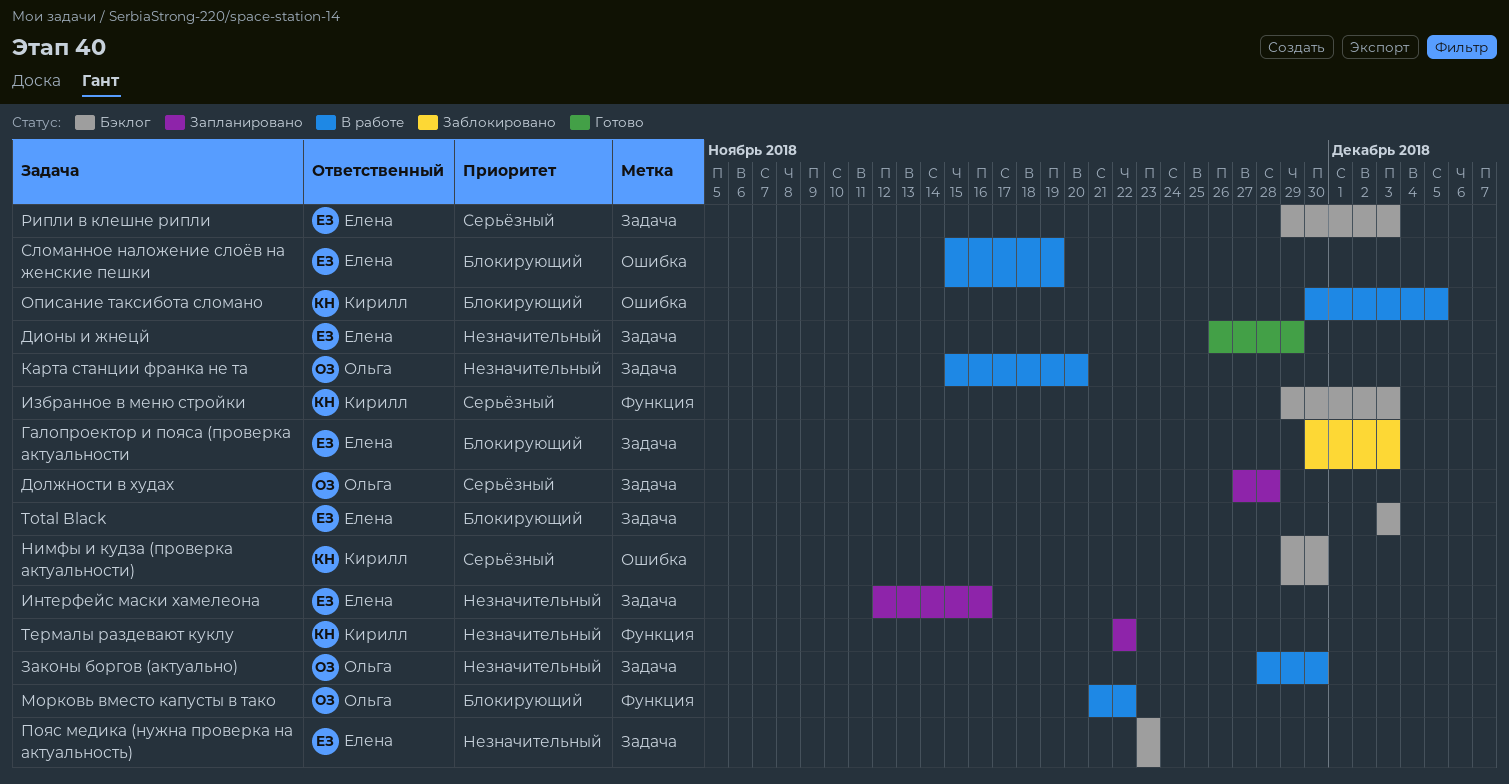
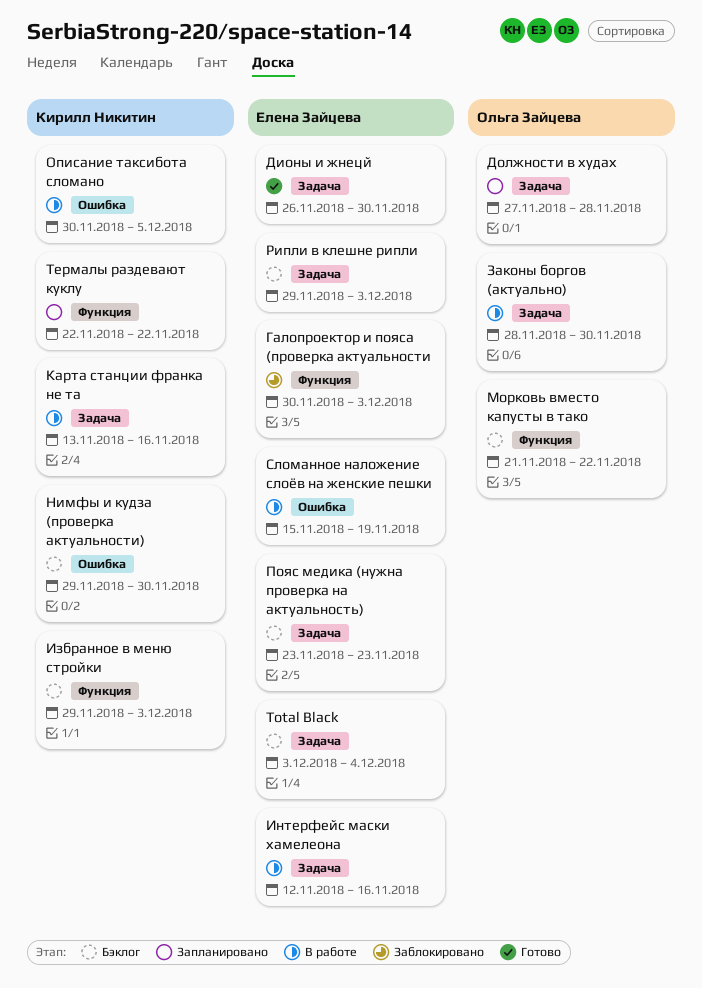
Total Black, due: Dec 3 -> Dec 4
Галопроектор и пояса (проверка актуальности, label: Задача -> Функция
Дионы и жнецй, due: Nov 29 -> Nov 30
Интерфейс маски хамелеона, status: Запланировано -> В работе
Карта станции франка не та, owner: Ольга Зайцева -> Кирилл Никитин
Карта станции франка не та, start: Nov 15 -> Nov 13
Карта станции франка не та, due: Nov 20 -> Nov 16
Морковь вместо капусты в тако, status: В работе -> Бэклог

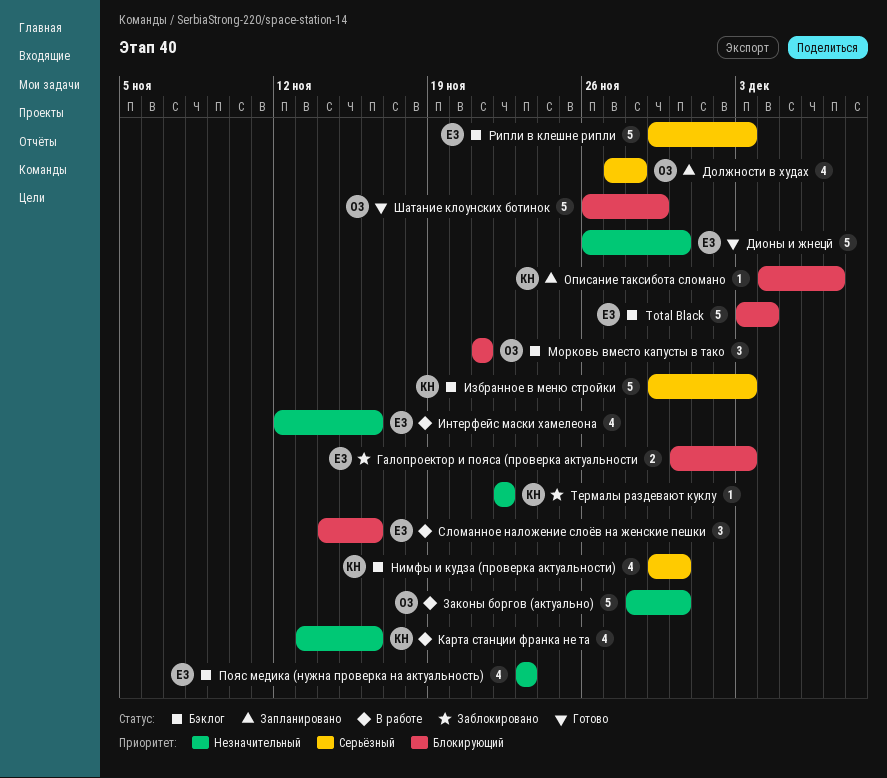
Морковь вместо капусты в тако, due: Nov 22 -> Nov 21
Описание таксибота сломано, status: В работе -> Запланировано
Описание таксибота сломано, start: Nov 30 -> Dec 4
Описание таксибота сломано, due: Dec 5 -> Dec 7
Сломанное наложение слоёв на женские пешки, start: Nov 15 -> Nov 14
Сломанное наложение слоёв на женские пешки, due: Nov 19 -> Nov 16
Термалы раздевают куклу, status: Запланировано -> Заблокировано
Шатание клоунских ботинок: none -> present

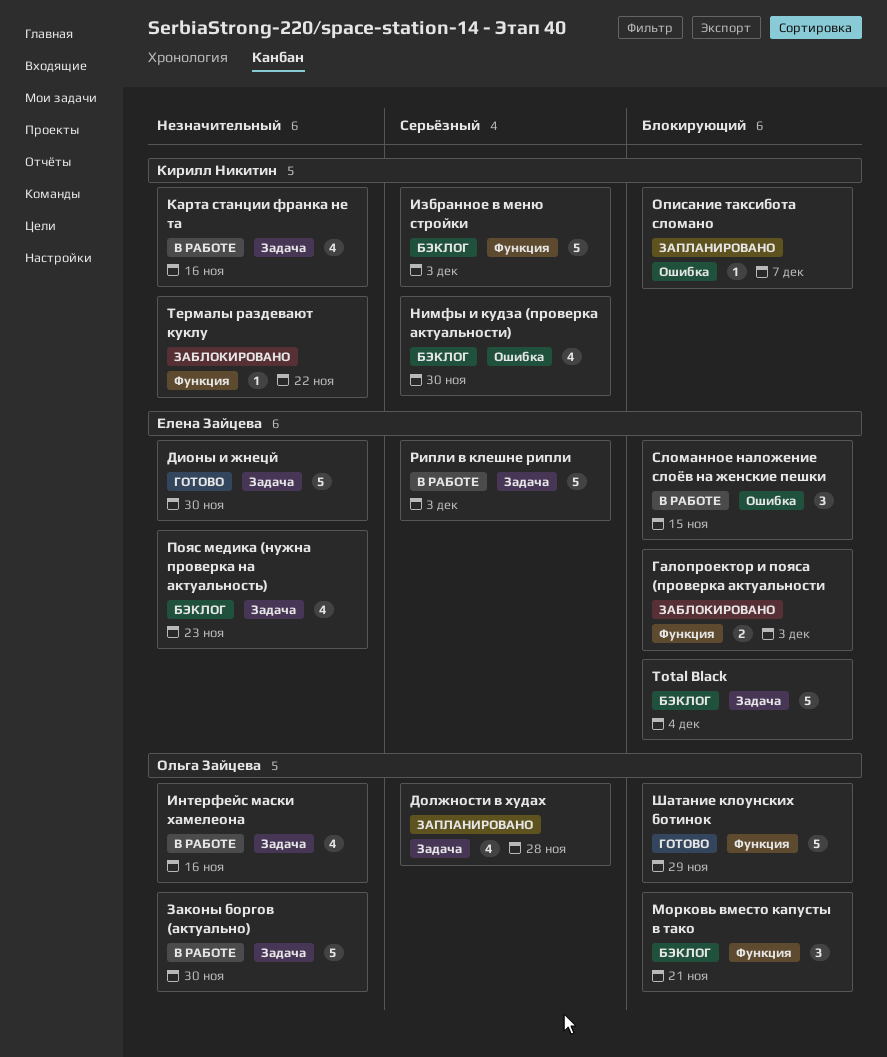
Интерфейс маски хамелеона, owner: Елена Зайцева -> Ольга Зайцева
Рипли в клешне рипли, status: Бэклог -> В работе
Сломанное наложение слоёв на женские пешки, due: Nov 16 -> Nov 15

